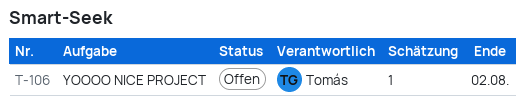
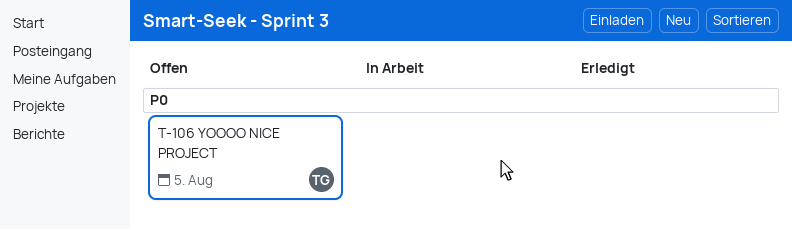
T-106, due: Aug 2 -> Aug 5

